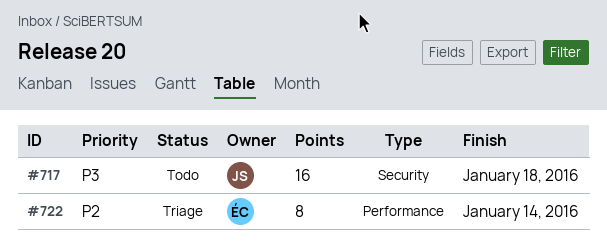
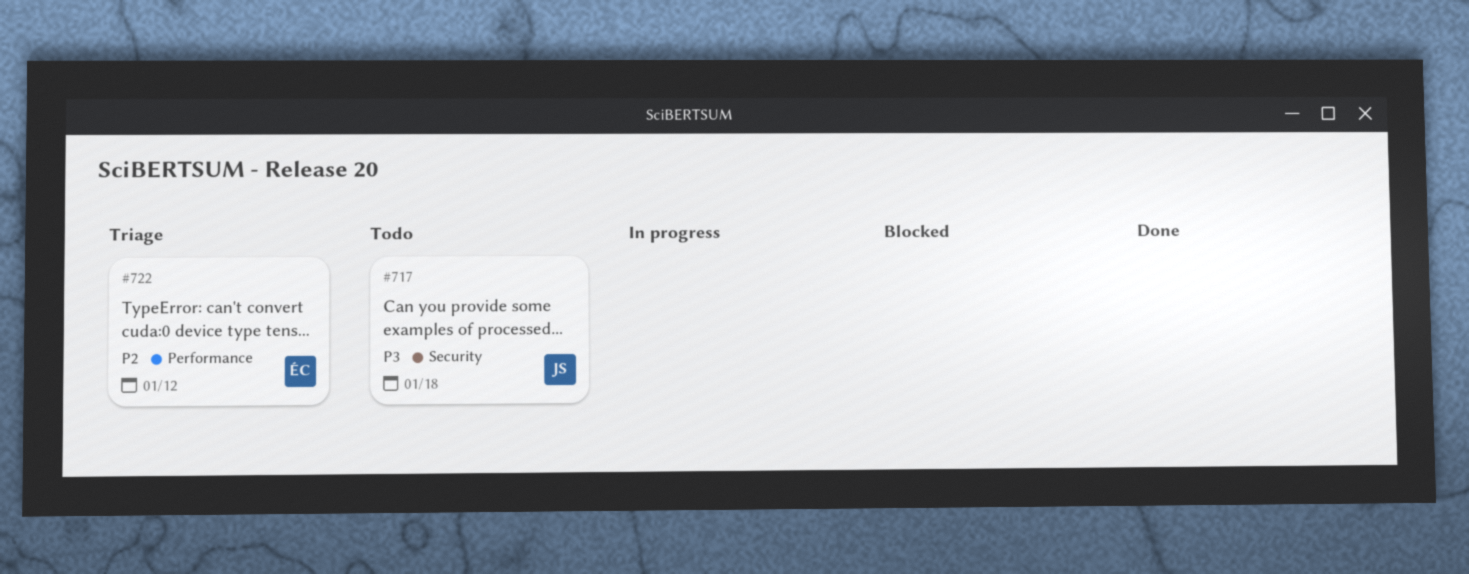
#722, due: Jan 14 -> Jan 12

